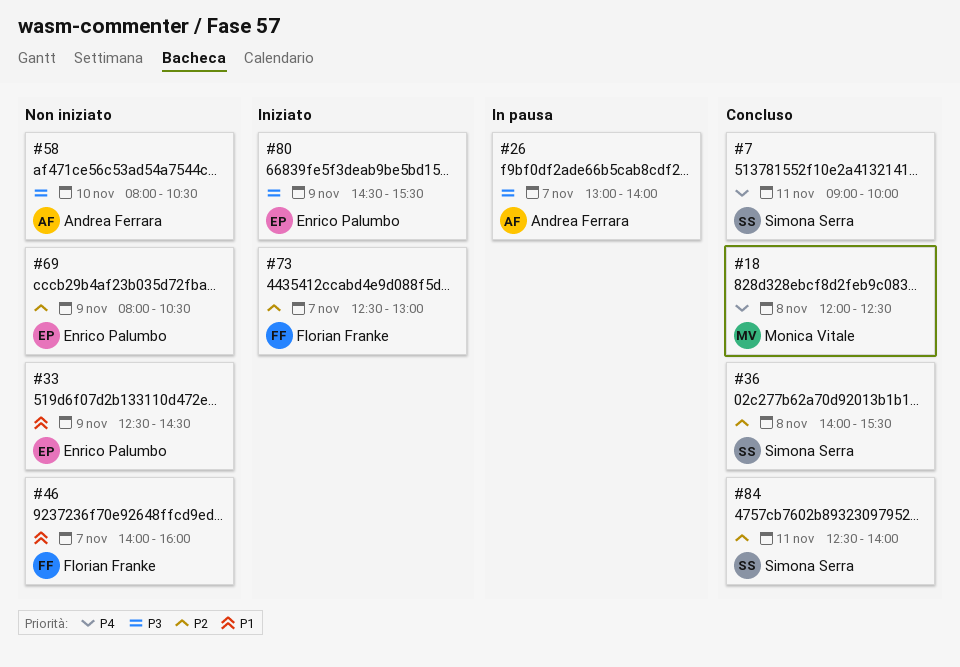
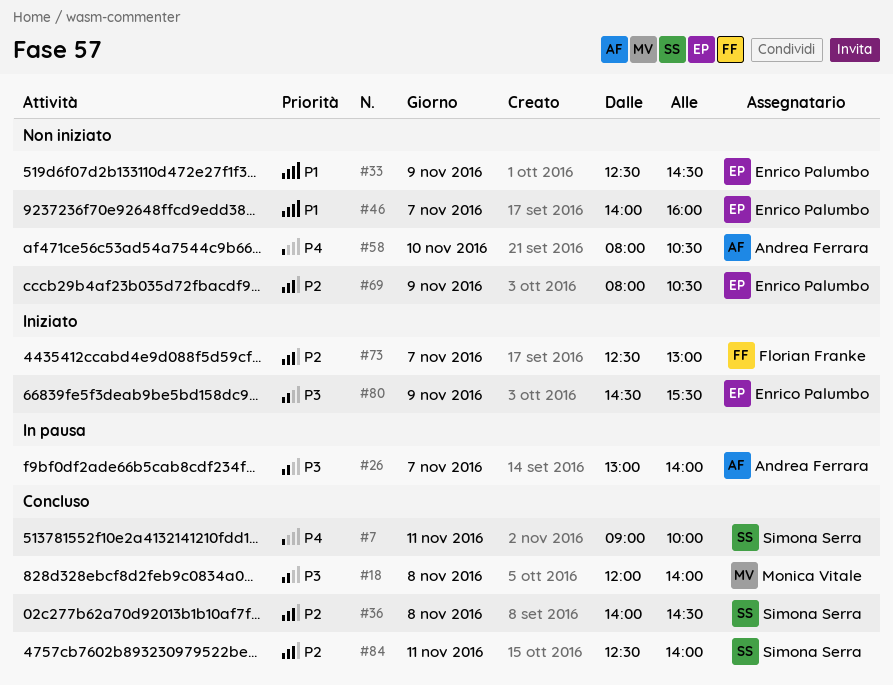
#18, priority: P4 -> P3
#18, ends: 12:30 -> 14:00
#36, ends: 15:30 -> 14:30
#46, owner: Florian Franke -> Enrico Palumbo
#58, priority: P3 -> P4

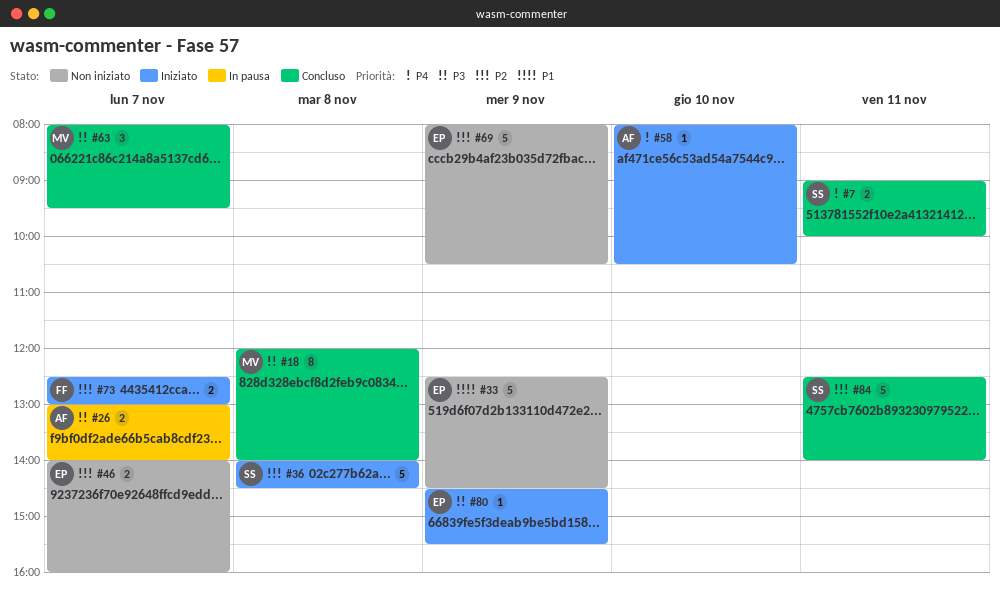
#36, status: Concluso -> Iniziato
#46, priority: P1 -> P2
#58, status: Non iniziato -> Iniziato
#63: none -> present

